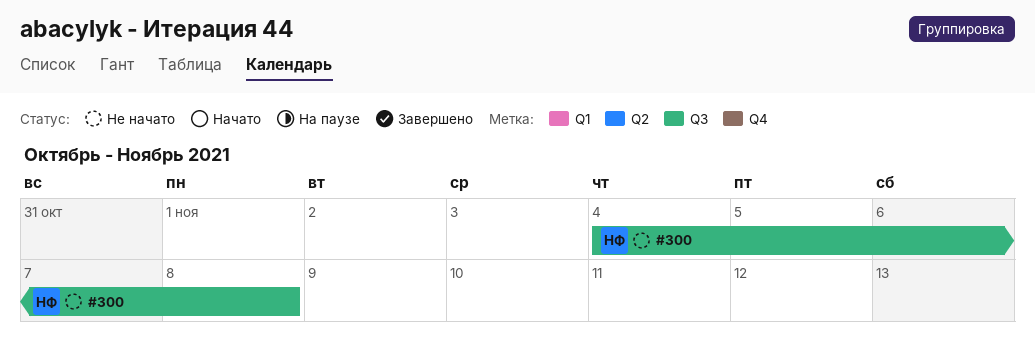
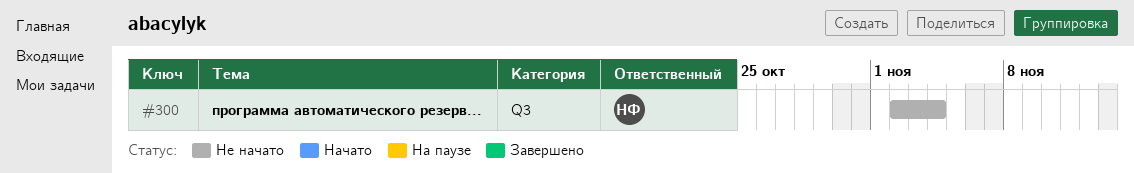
#300, start: Nov 4 -> Nov 2
#300, due: Nov 8 -> Nov 4

